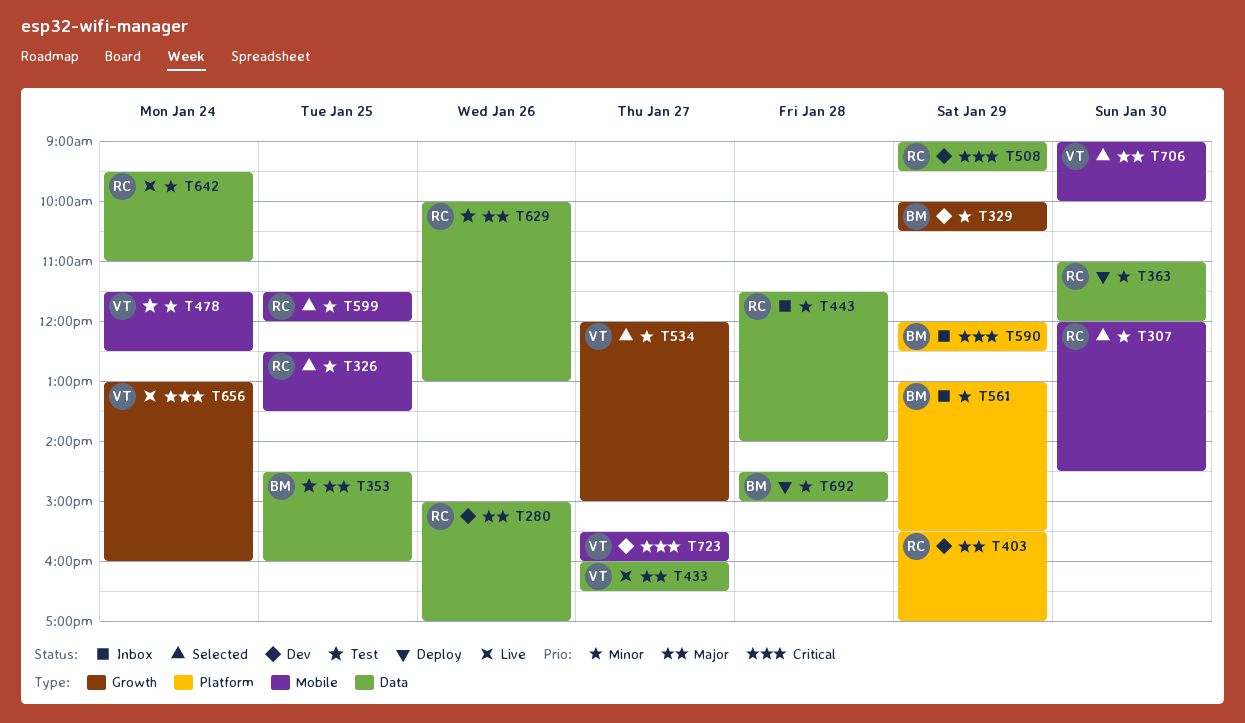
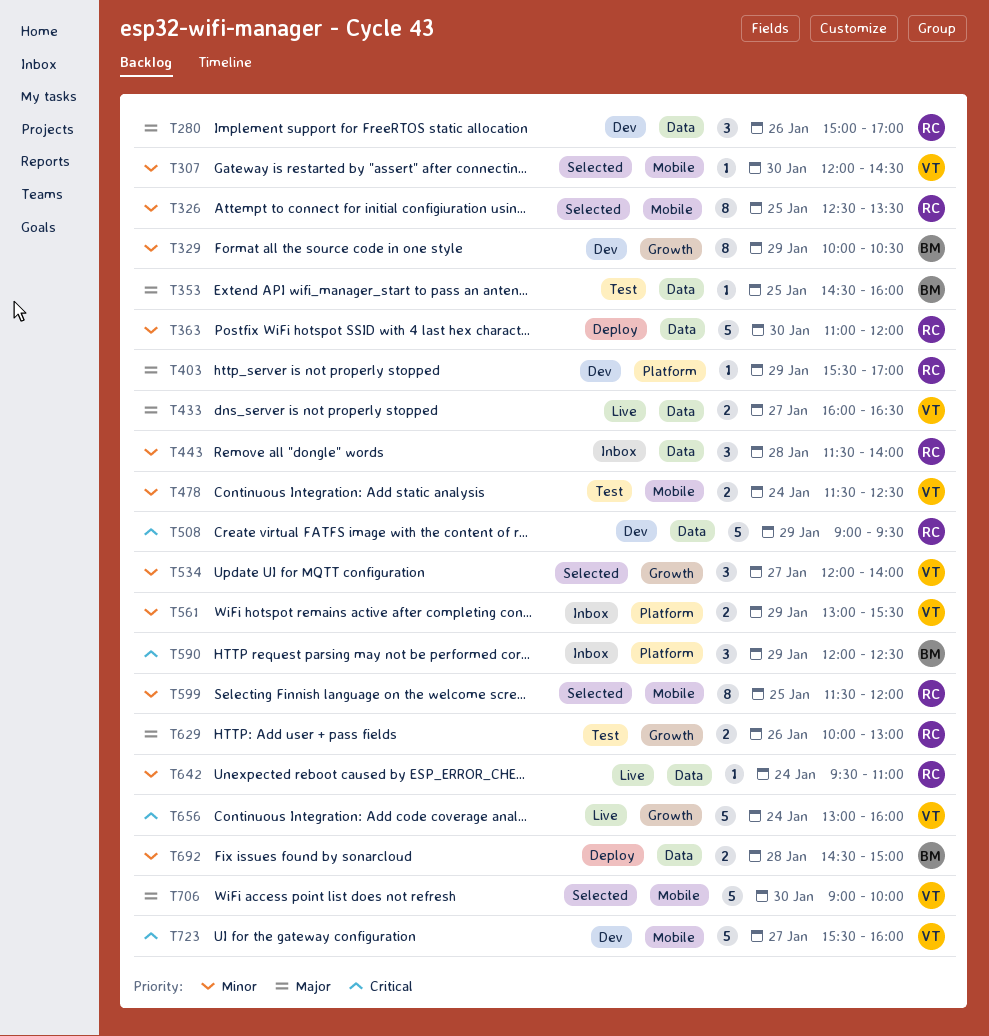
T307, owner: RC -> VT
T534, ends: 15:00 -> 14:00
T561, owner: BM -> VT
T629, label: Data -> Growth

